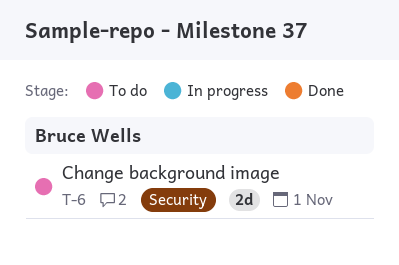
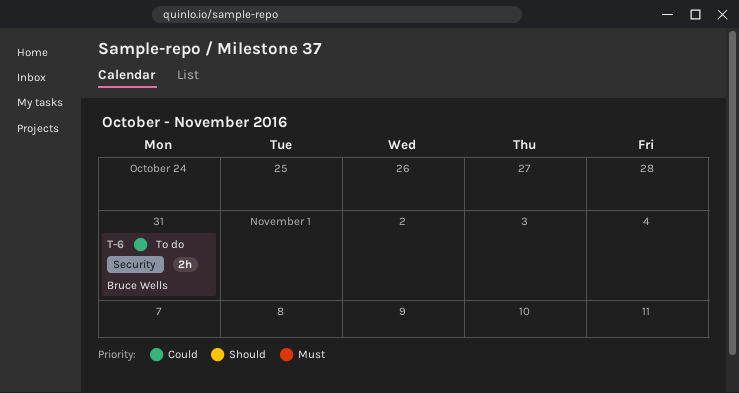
T-6, estimate: 2d -> 2h
T-6, due: Nov 1 -> Oct 31

